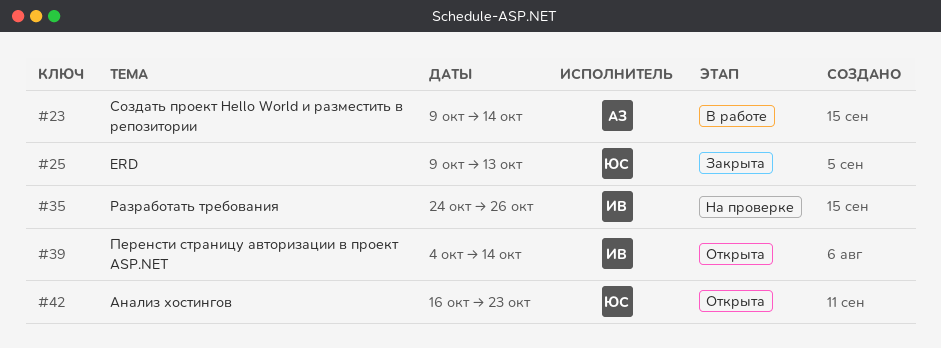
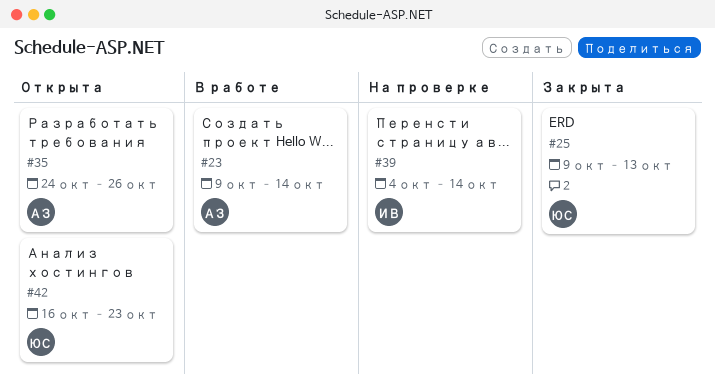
#35, status: На проверке -> Открыта
#35, owner: ИВ -> АЗ
#39, status: Открыта -> На проверке

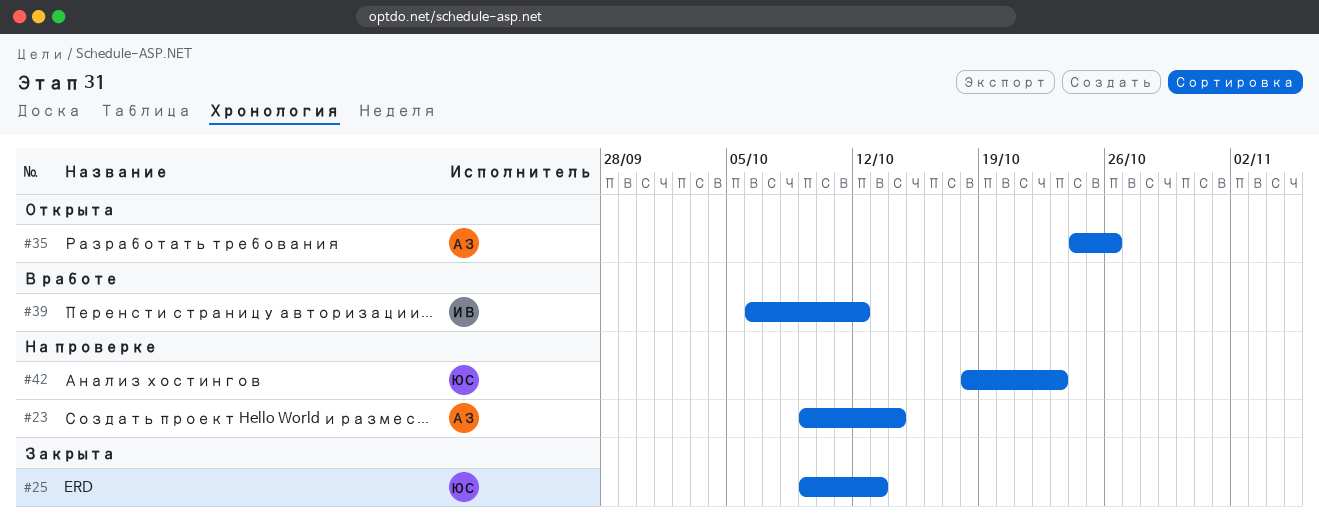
#23, status: В работе -> На проверке
#39, status: На проверке -> В работе
#39, start: Oct 4 -> Oct 6
#39, due: Oct 14 -> Oct 12
#42, status: Открыта -> На проверке
#42, start: Oct 16 -> Oct 18

